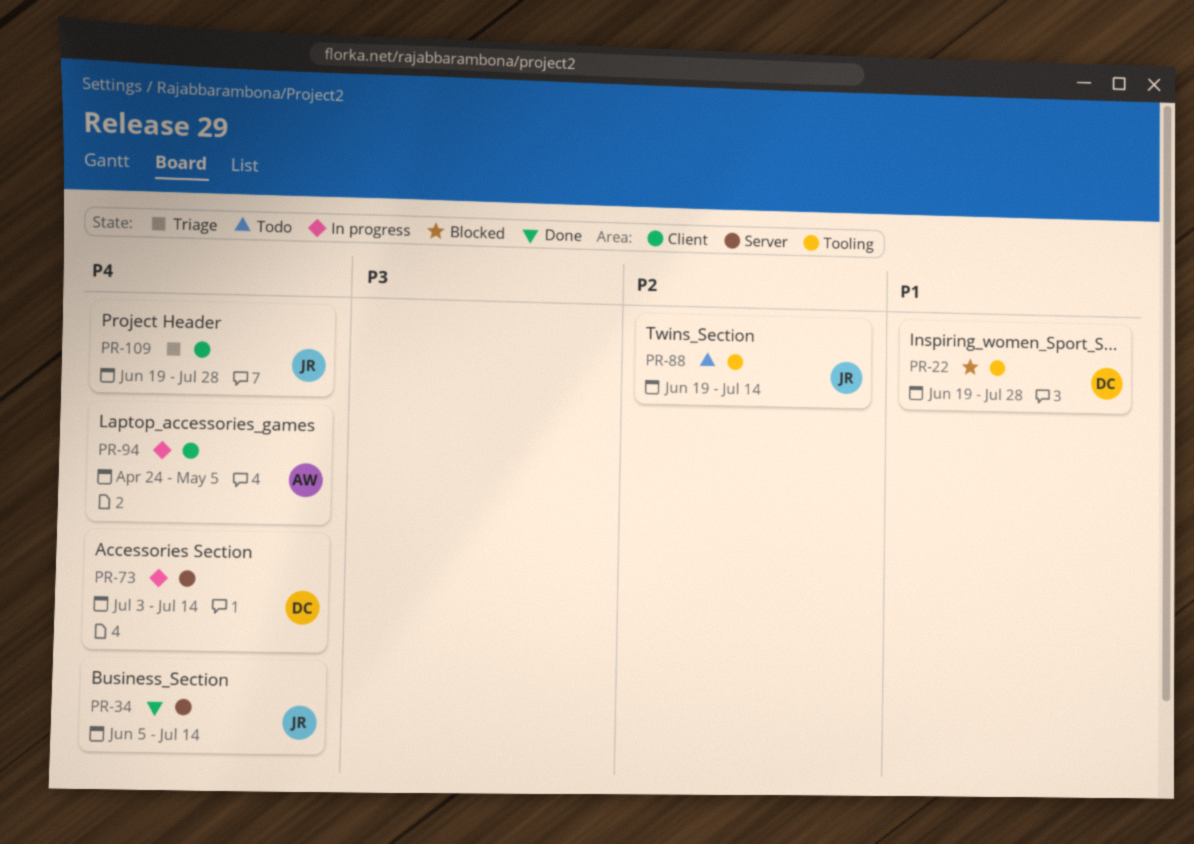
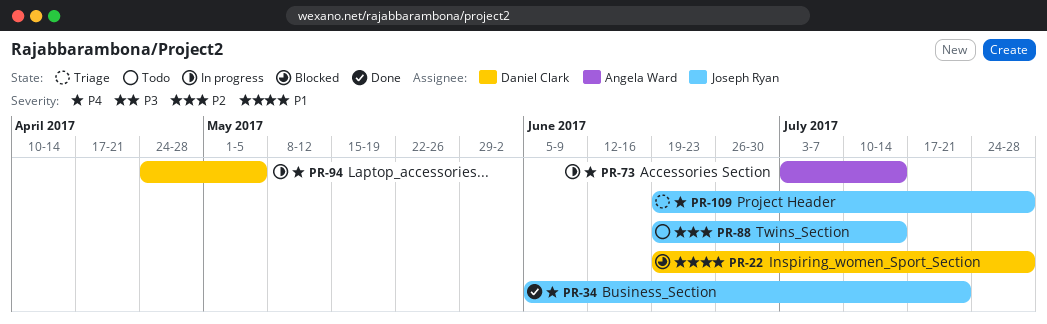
PR-34, due: Jul 14 -> Jul 21
PR-73, owner: Daniel Clark -> Angela Ward
PR-94, owner: Angela Ward -> Daniel Clark

